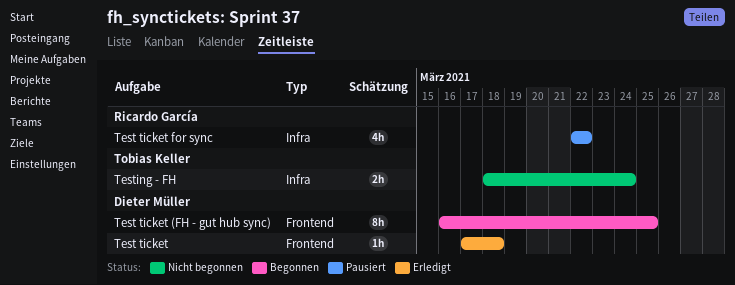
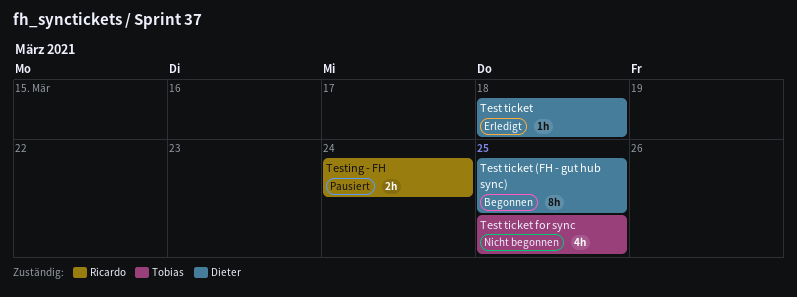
Test ticket for sync, status: Pausiert -> Nicht begonnen
Test ticket for sync, owner: Ricardo García -> Tobias Keller
Test ticket for sync, due: Mar 22 -> Mar 25
Testing - FH, status: Nicht begonnen -> Pausiert
Testing - FH, owner: Tobias Keller -> Ricardo García

